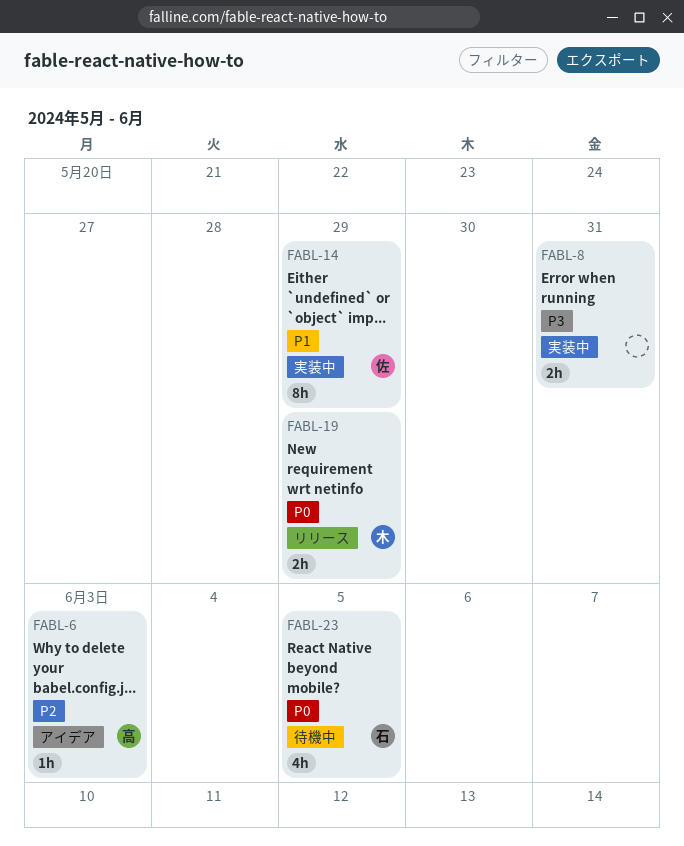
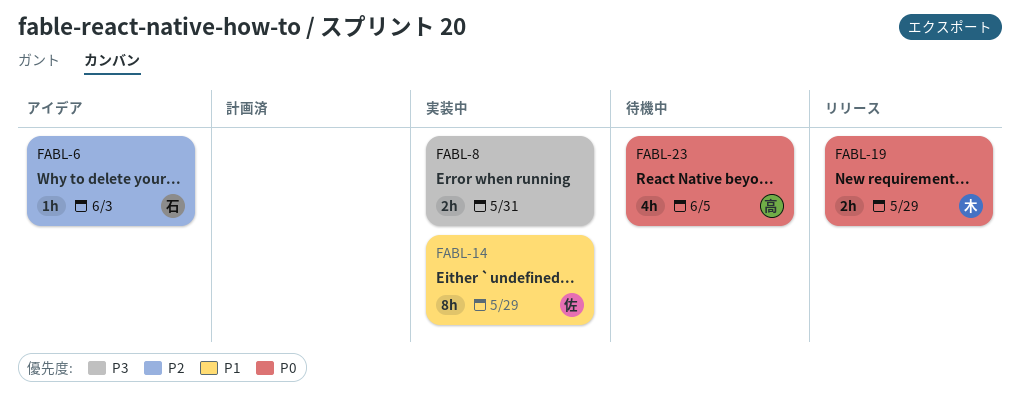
FABL-6, owner: 高 -> 石
FABL-23, owner: 石 -> 高

